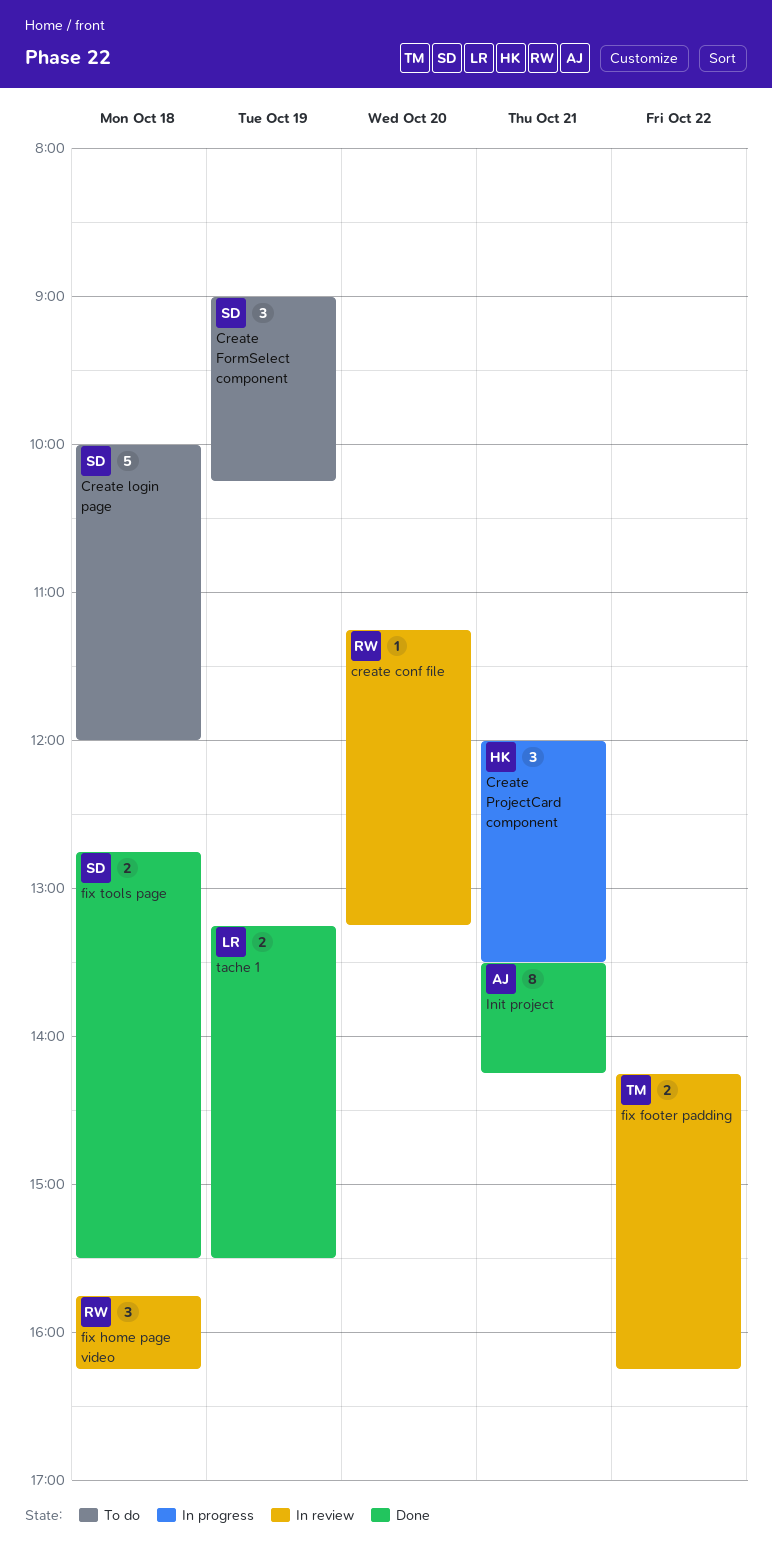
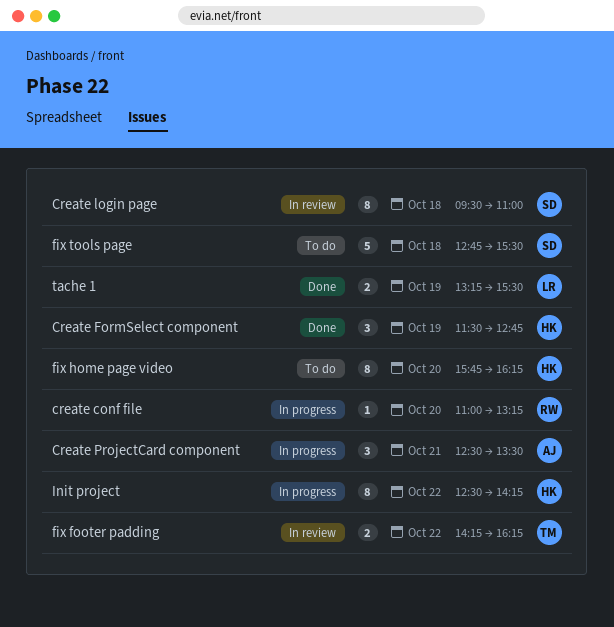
create conf file, status: In review -> In progress
create conf file, begins: 11:15 -> 11:00
Create FormSelect component, status: To do -> Done
Create FormSelect component, owner: SD -> HK
Create FormSelect component, begins: 09:00 -> 11:30
Create FormSelect component, ends: 10:15 -> 12:45
Create login page, status: To do -> In review
Create login page, estimate: 5 -> 8
Create login page, begins: 10:00 -> 09:30
Create login page, ends: 12:00 -> 11:00
Create ProjectCard component, owner: HK -> AJ
Create ProjectCard component, begins: 12:00 -> 12:30
fix home page video, status: In review -> To do
fix home page video, owner: RW -> HK
fix home page video, estimate: 3 -> 8
fix home page video, day: Oct 18 -> Oct 20
fix tools page, status: Done -> To do
fix tools page, estimate: 2 -> 5
Init project, status: Done -> In progress
Init project, owner: AJ -> HK
Init project, day: Oct 21 -> Oct 22
Init project, begins: 13:30 -> 12:30

